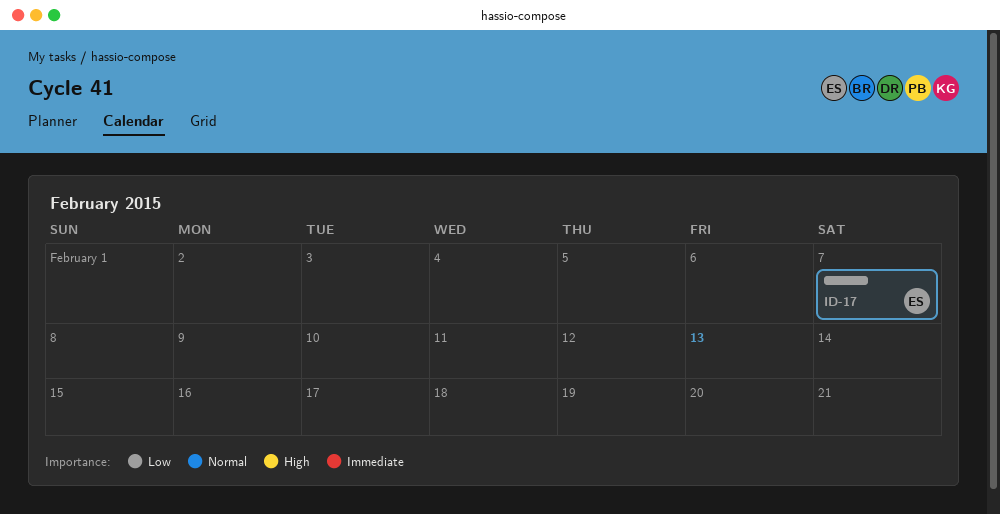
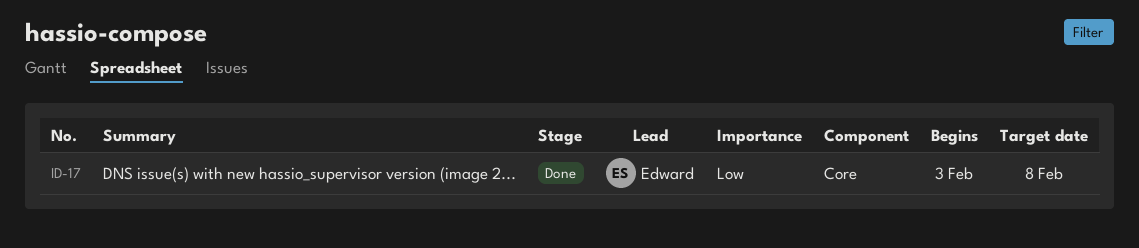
ID-17, due: Feb 7 -> Feb 8

